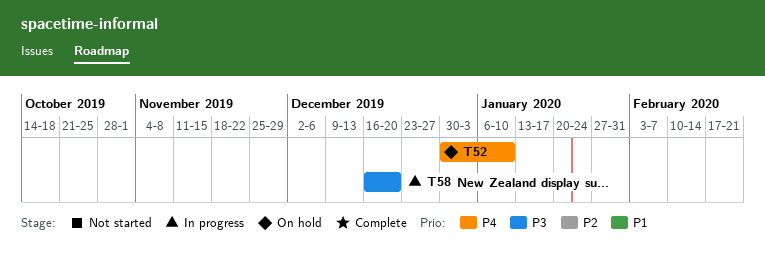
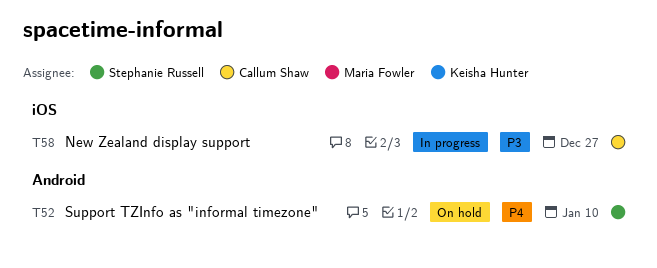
T58, due: Dec 20 -> Dec 27

